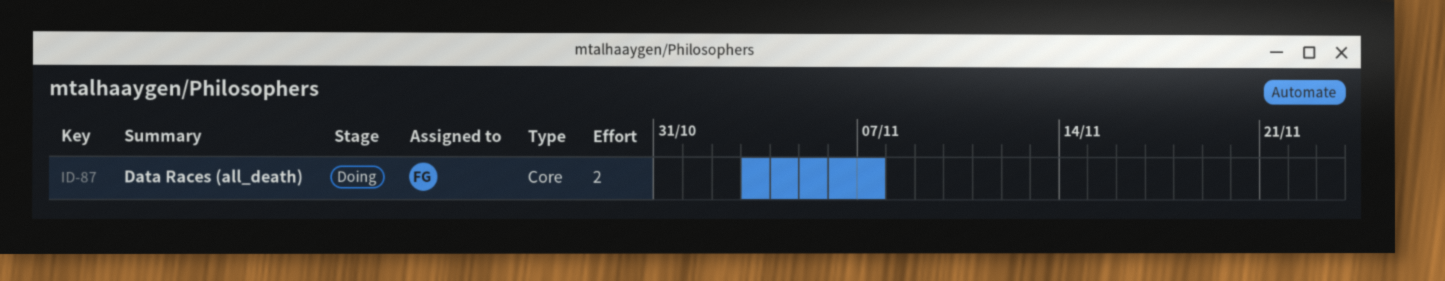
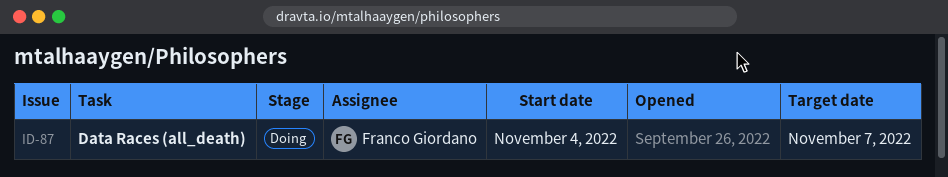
ID-87, start: Nov 3 -> Nov 4

